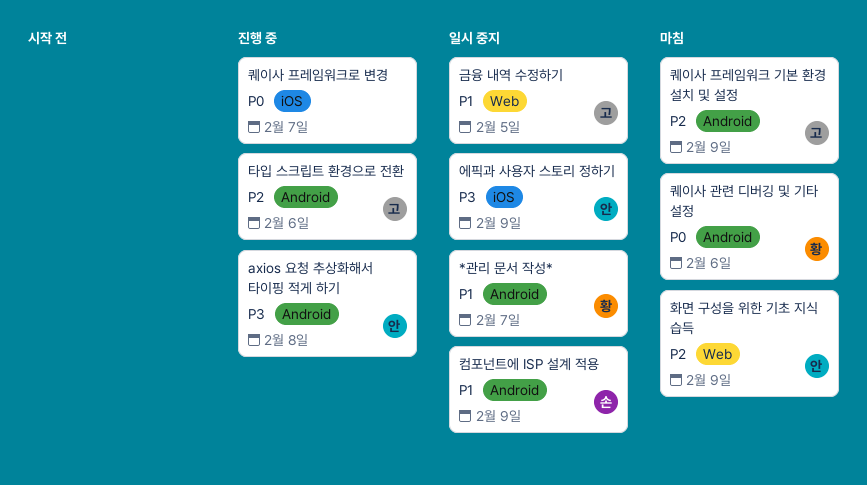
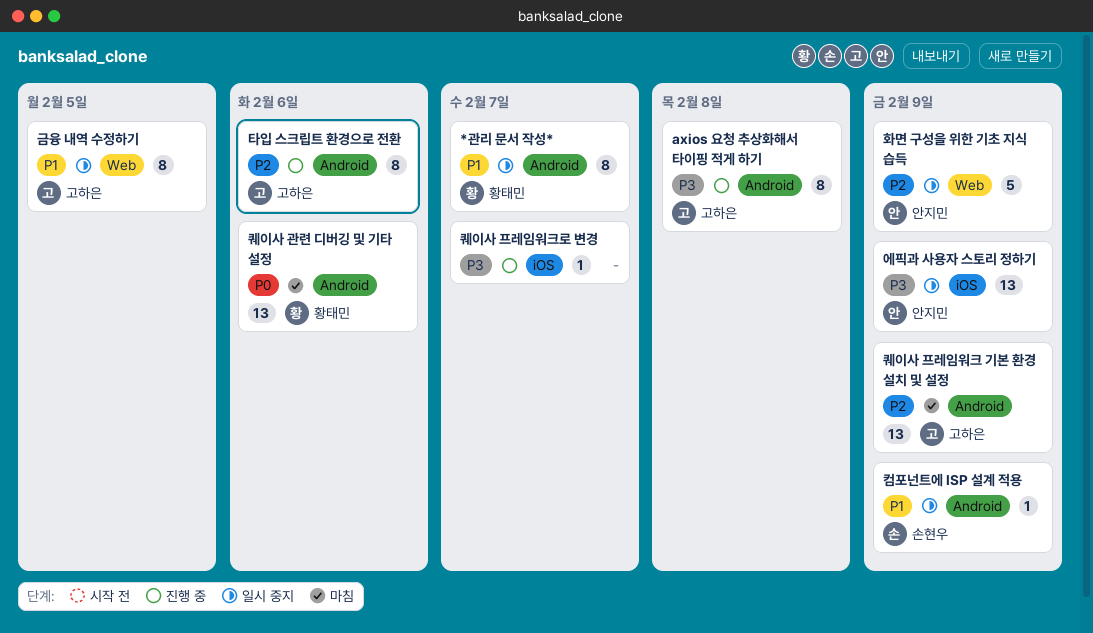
axios 요청 추상화해서 타이핑 적게 하기, owner: 안지민 -> 고하은
퀘이사 프레임워크로 변경, priority: P0 -> P3
화면 구성을 위한 기초 지식 습득, status: 마침 -> 일시 중지

